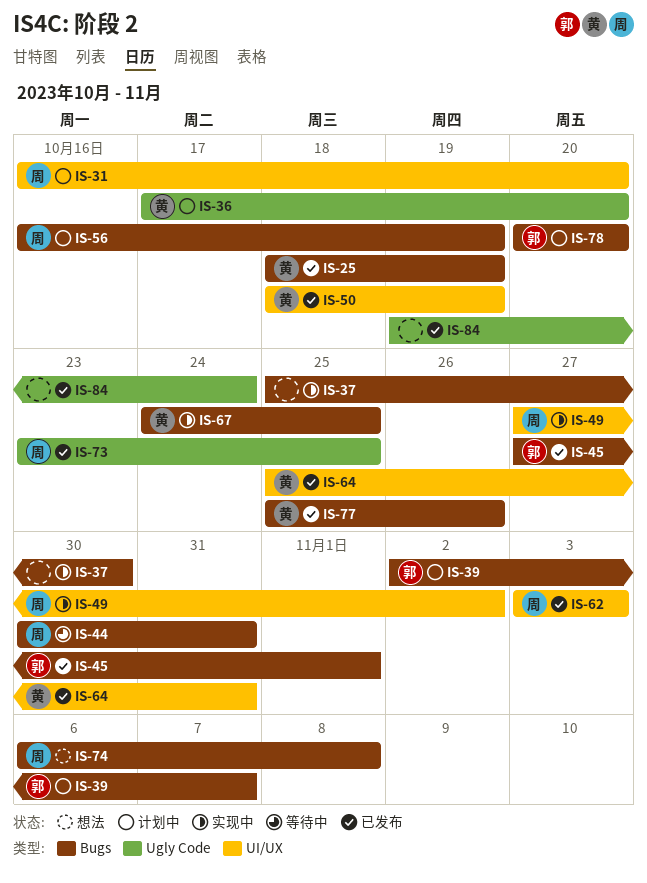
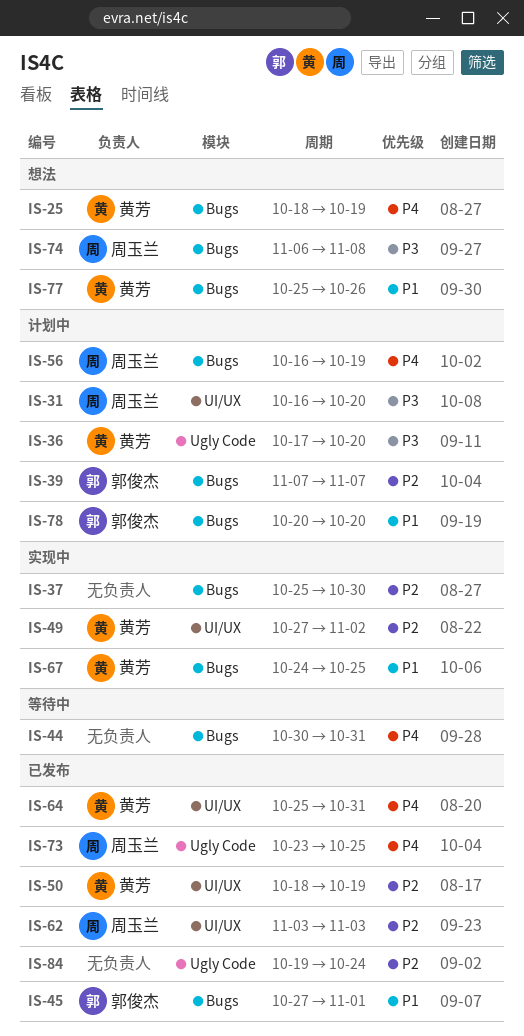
IS-25, status: 已发布 -> 想法
IS-39, start: Nov 2 -> Nov 7
IS-44, owner: 周玉兰 -> none
IS-49, owner: 周玉兰 -> 黄芳
IS-77, status: 已发布 -> 想法

